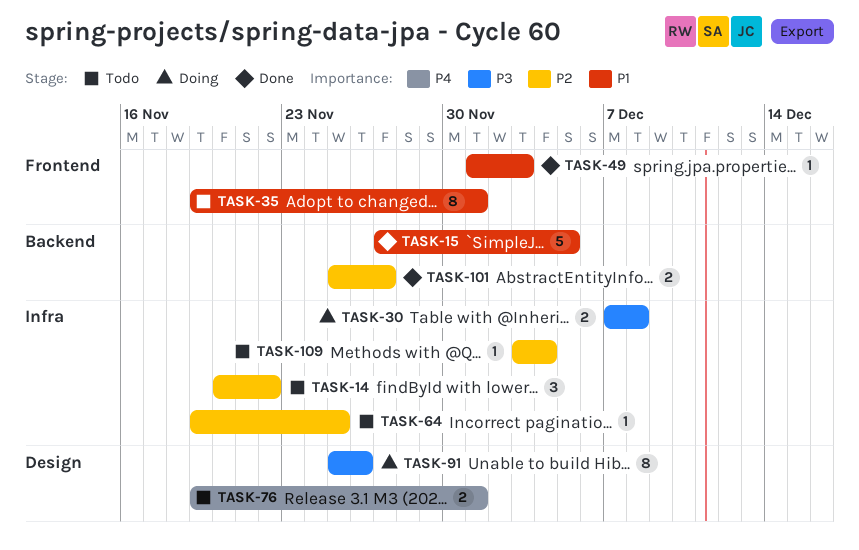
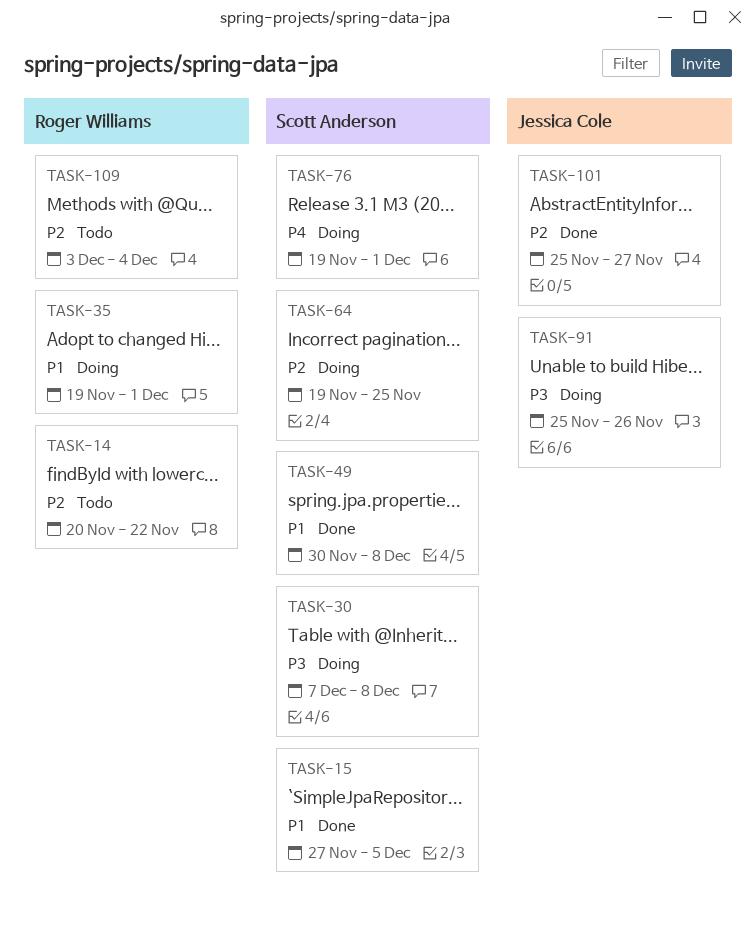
TASK-35, status: Todo -> Doing
TASK-49, start: Dec 1 -> Nov 30
TASK-49, due: Dec 3 -> Dec 8
TASK-64, status: Todo -> Doing
TASK-76, status: Todo -> Doing

